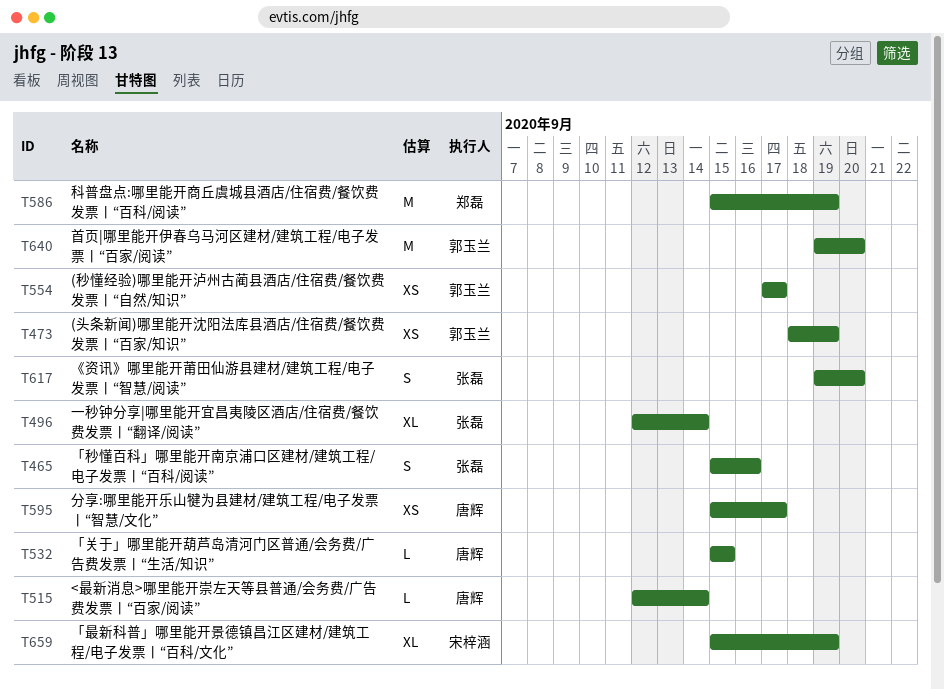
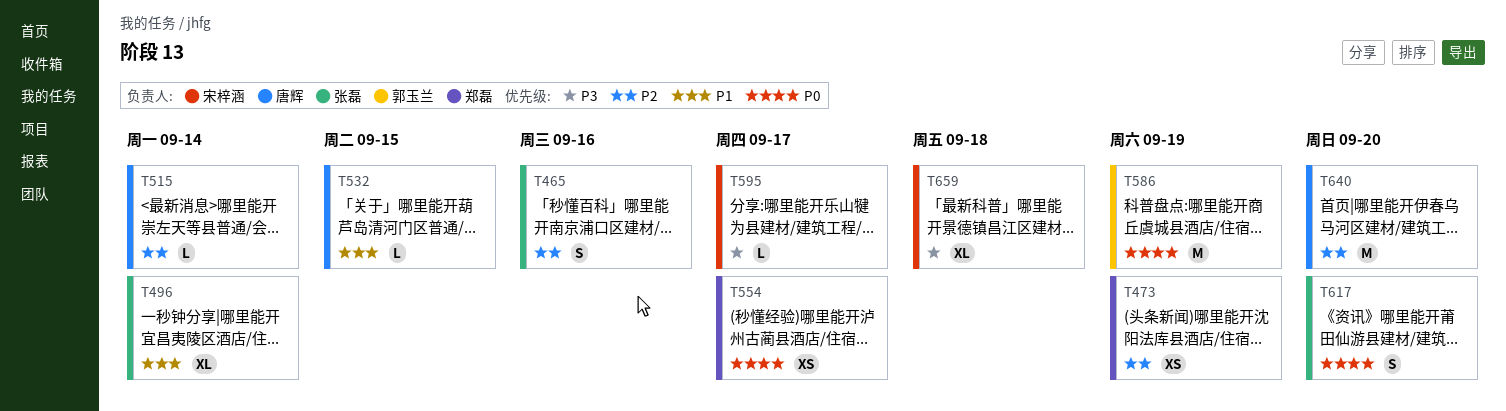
T473, owner: 郭玉兰 -> 郑磊
T554, owner: 郭玉兰 -> 郑磊
T586, owner: 郑磊 -> 郭玉兰
T595, owner: 唐辉 -> 宋梓涵
T595, estimate: XS -> L
T640, owner: 郭玉兰 -> 唐辉
T659, due: Sep 19 -> Sep 18

